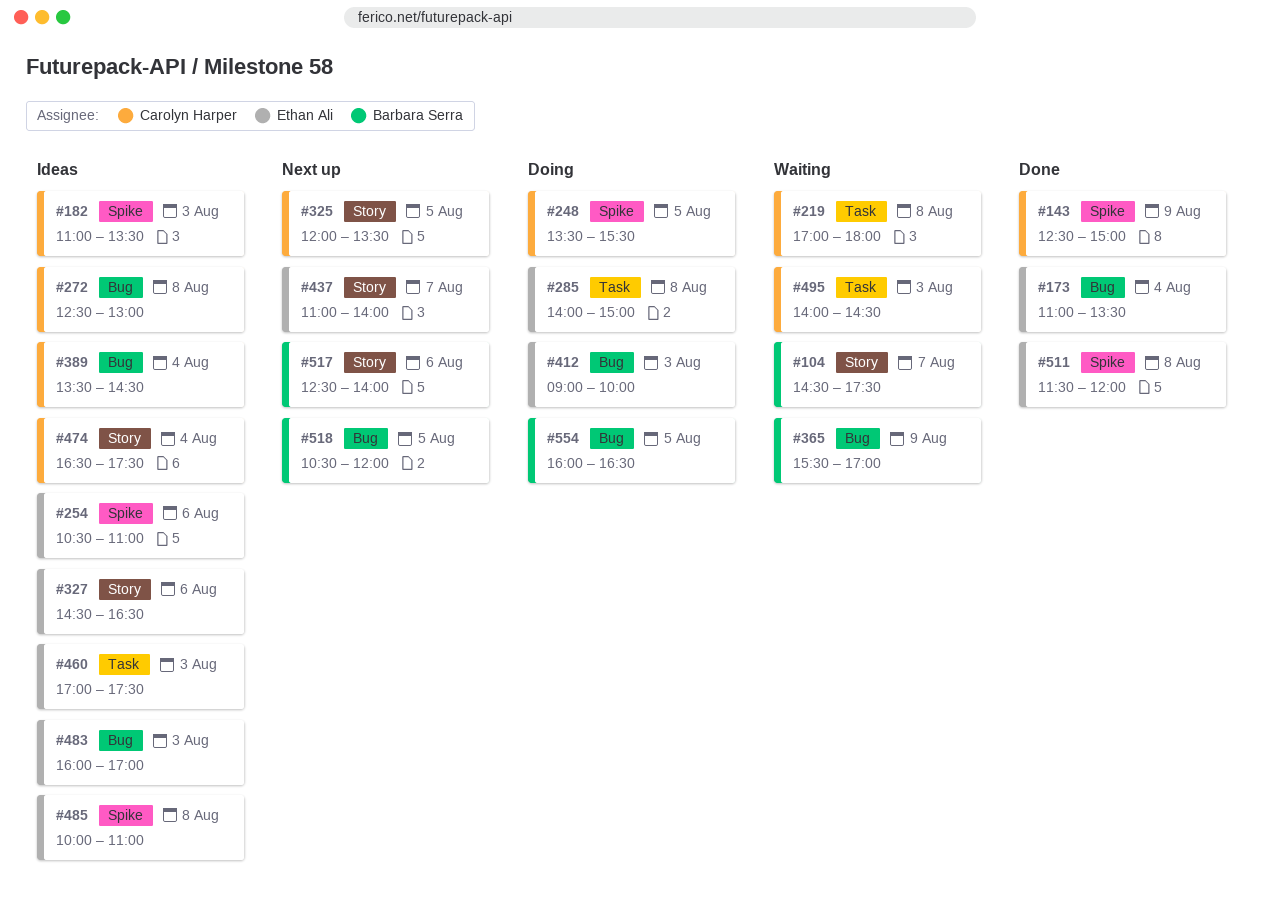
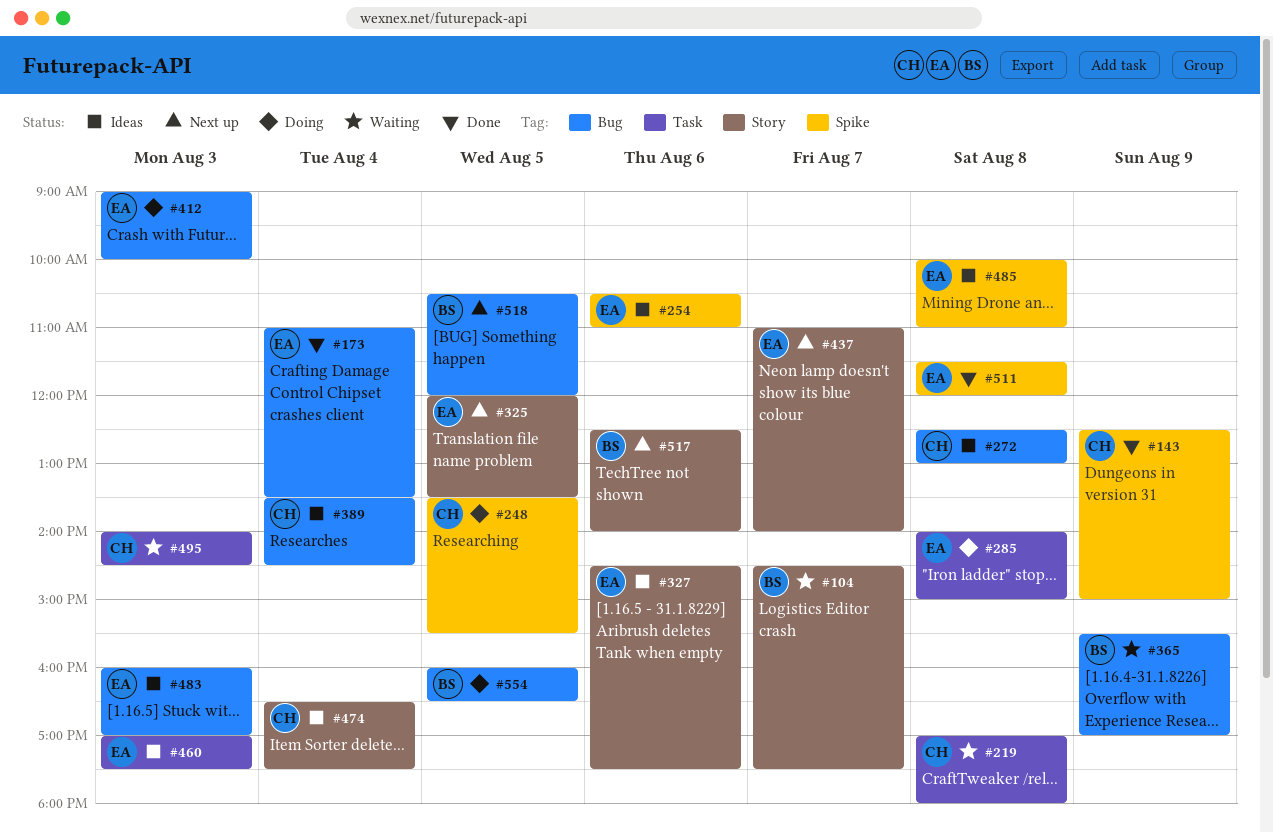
#182: present -> none
#325, owner: Carolyn Harper -> Ethan Ali
#327, ends: 16:30 -> 17:30

